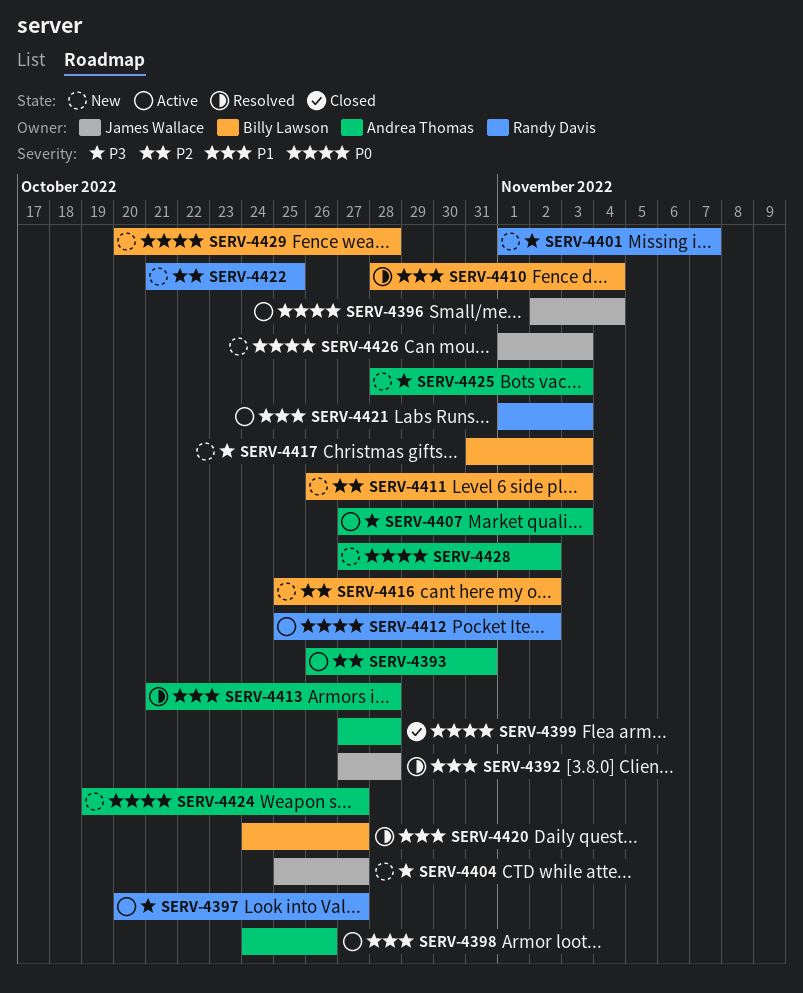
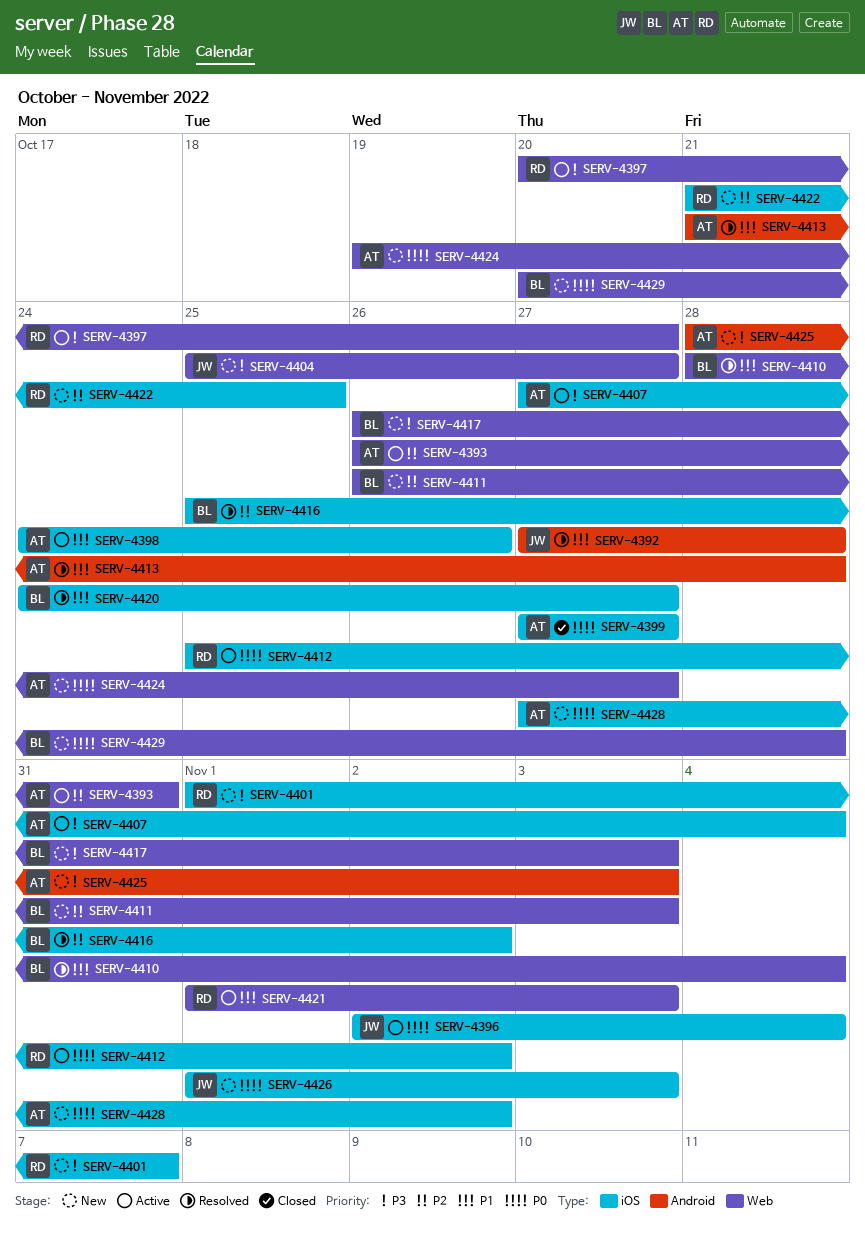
SERV-4399, due: Oct 28 -> Oct 27
SERV-4407, due: Nov 3 -> Nov 4
SERV-4416, status: New -> Resolved
SERV-4417, start: Oct 31 -> Oct 26

